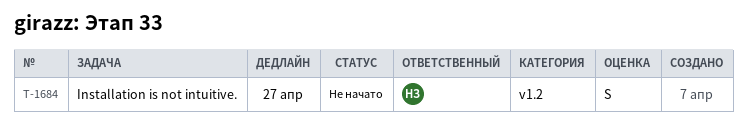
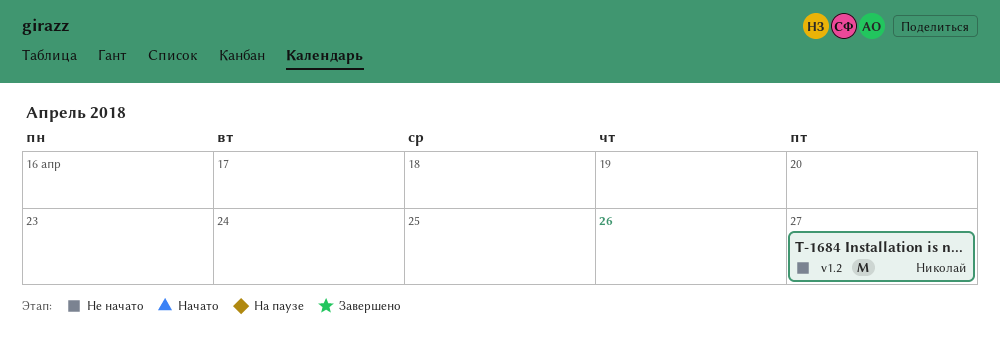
T-1684, estimate: S -> M

